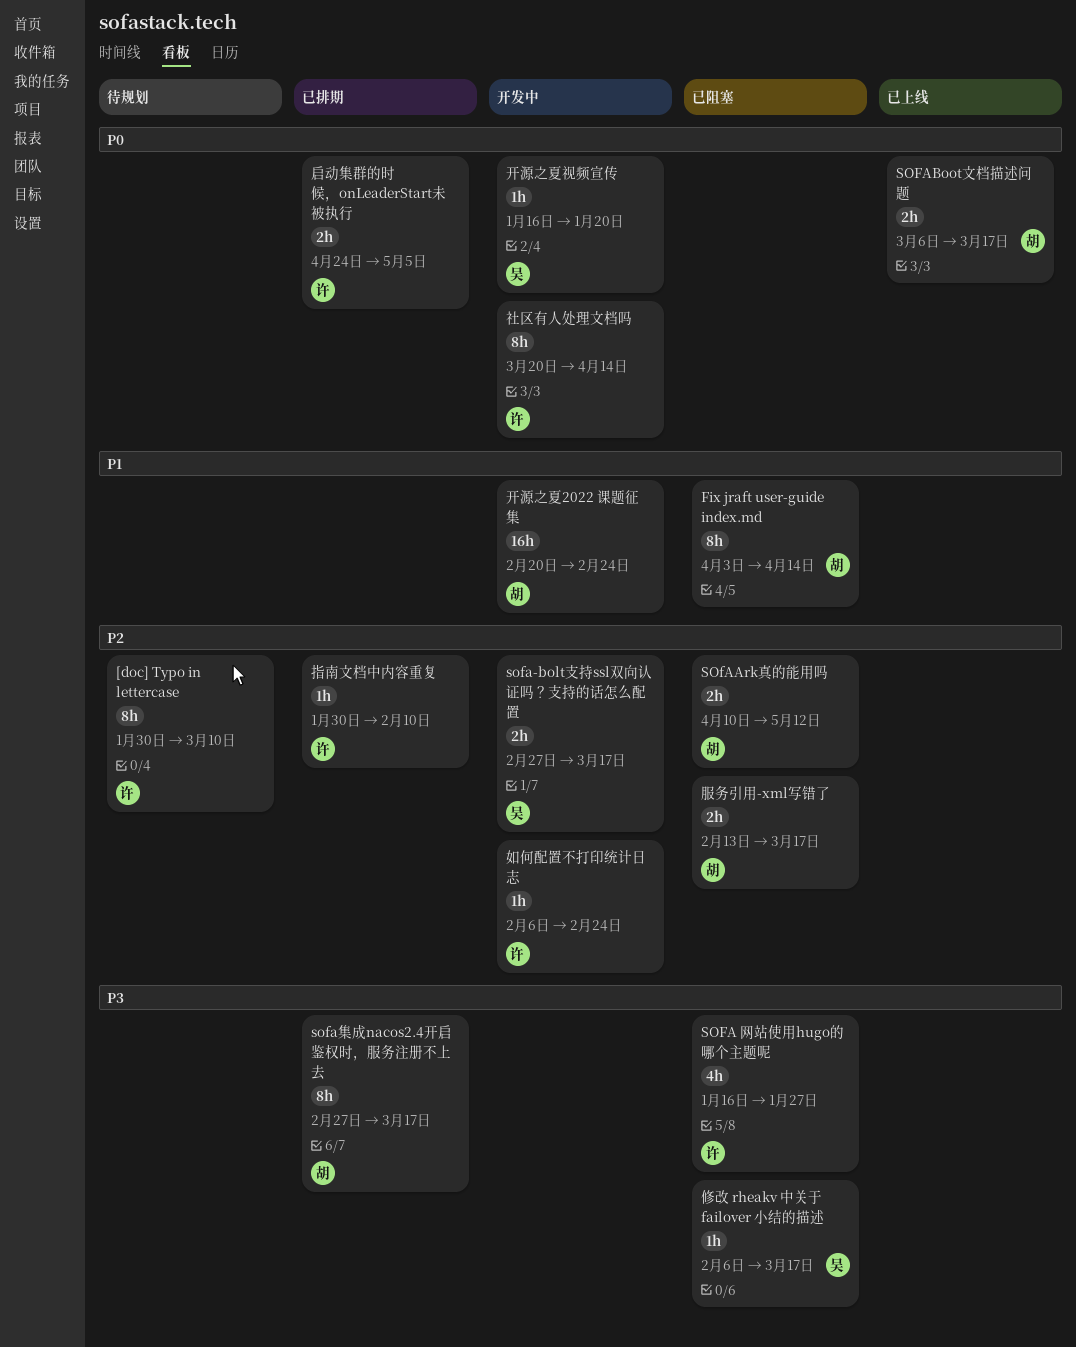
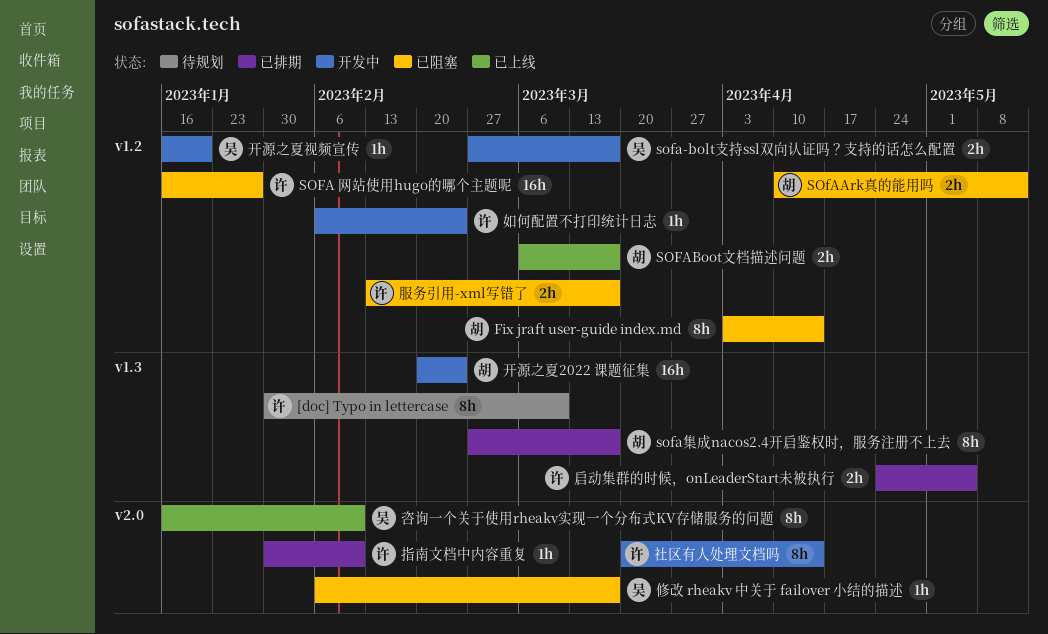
SOFA 网站使用hugo的哪个主题呢, estimate: 4h -> 16h
咨询一个关于使用rheakv实现一个分布式KV存储服务的问题: none -> present
服务引用-xml写错了, owner: 胡 -> 许

